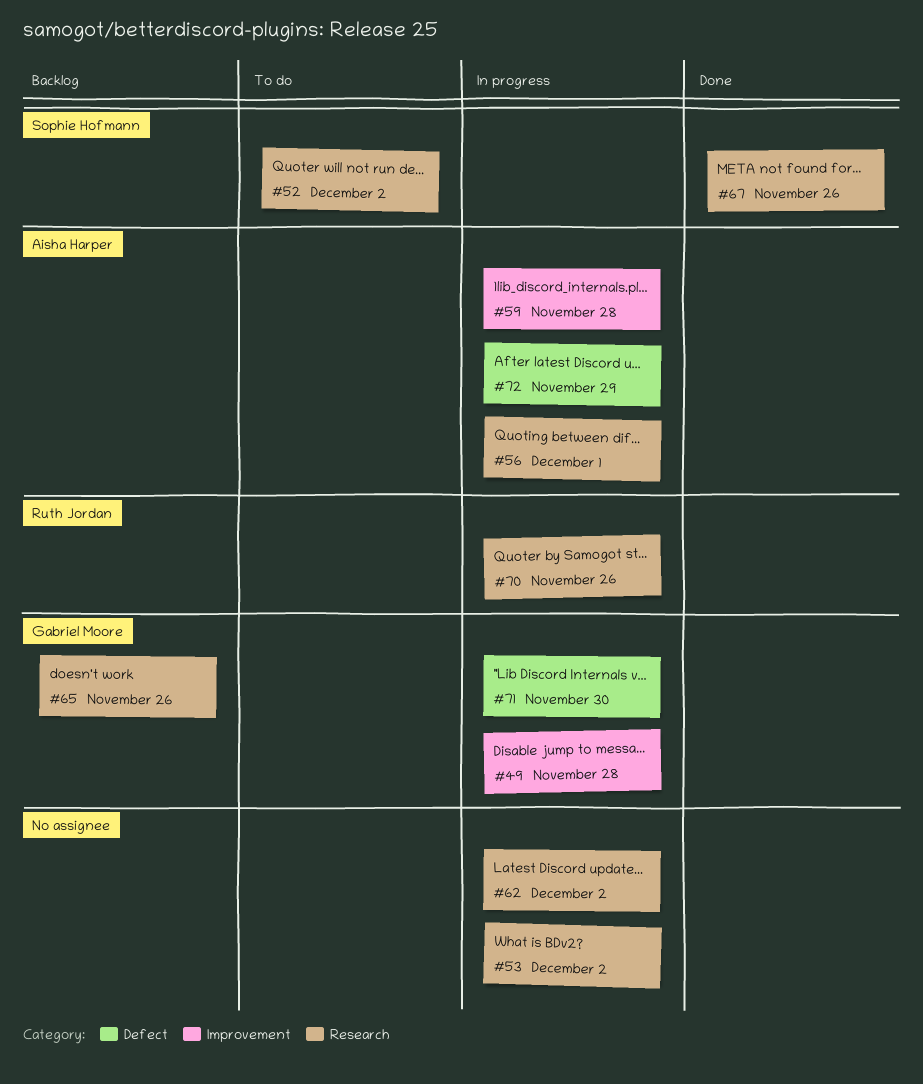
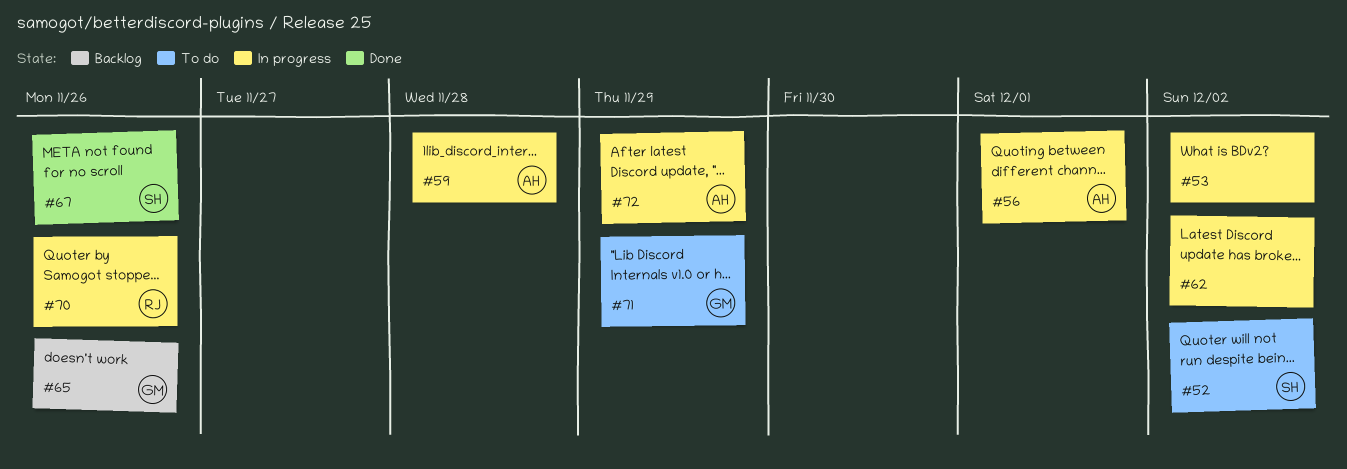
#49: present -> none
#71, status: In progress -> To do
#71, due: Nov 30 -> Nov 29

